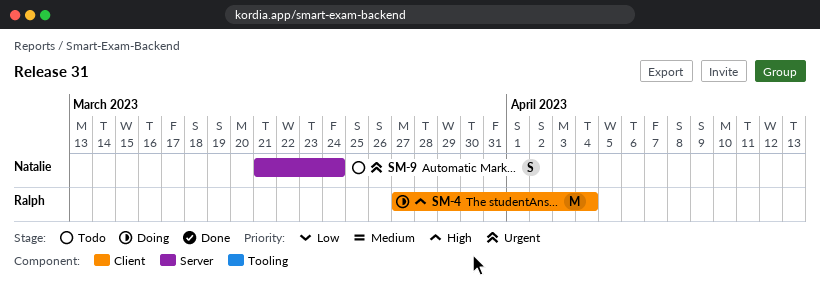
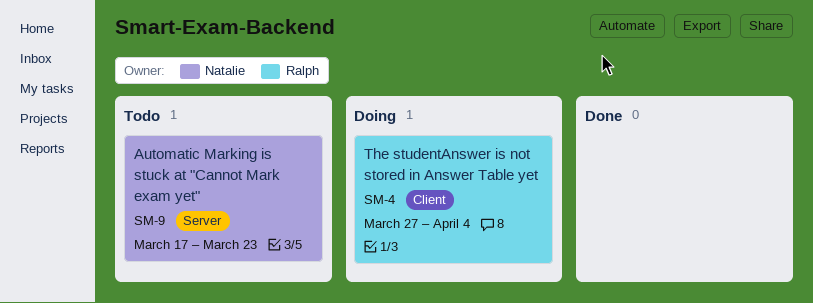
SM-9, start: Mar 21 -> Mar 17
SM-9, due: Mar 24 -> Mar 23

